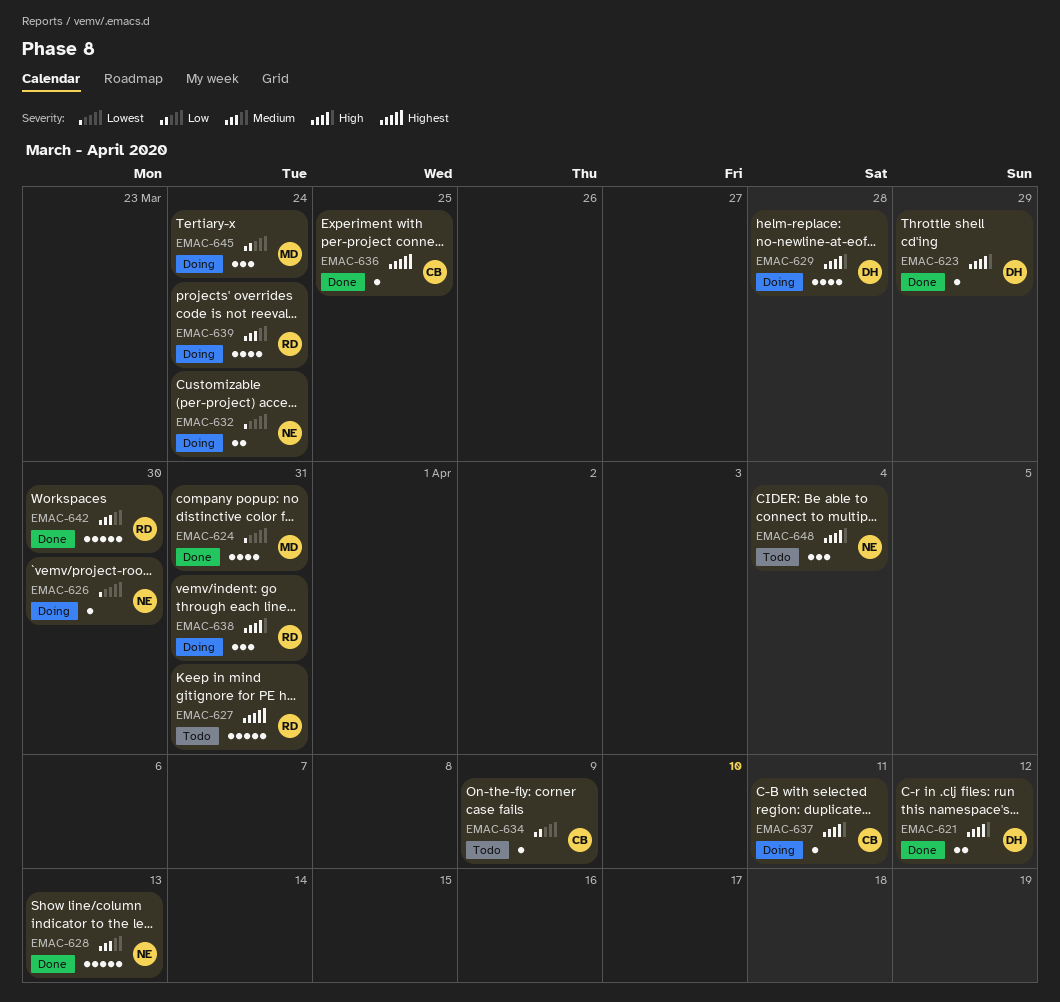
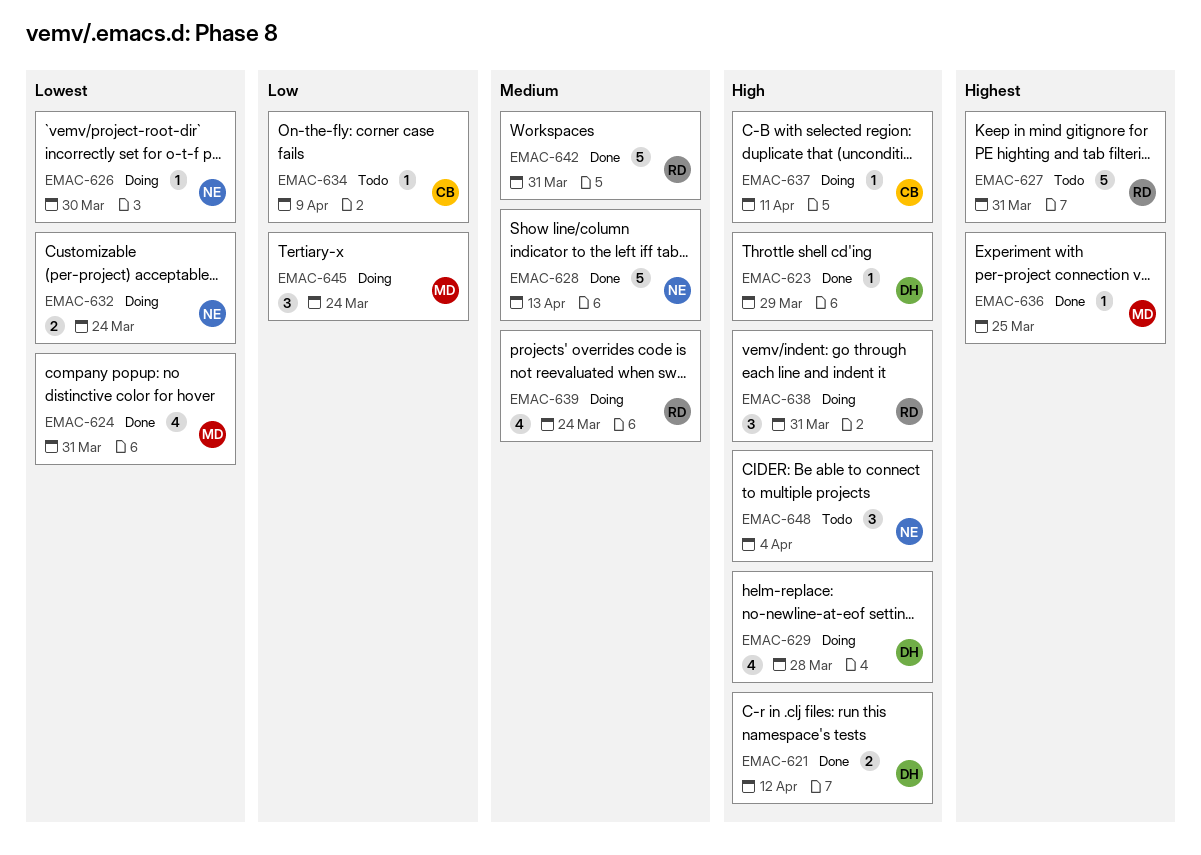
EMAC-636, owner: CB -> MD
EMAC-642, due: Mar 30 -> Mar 31

